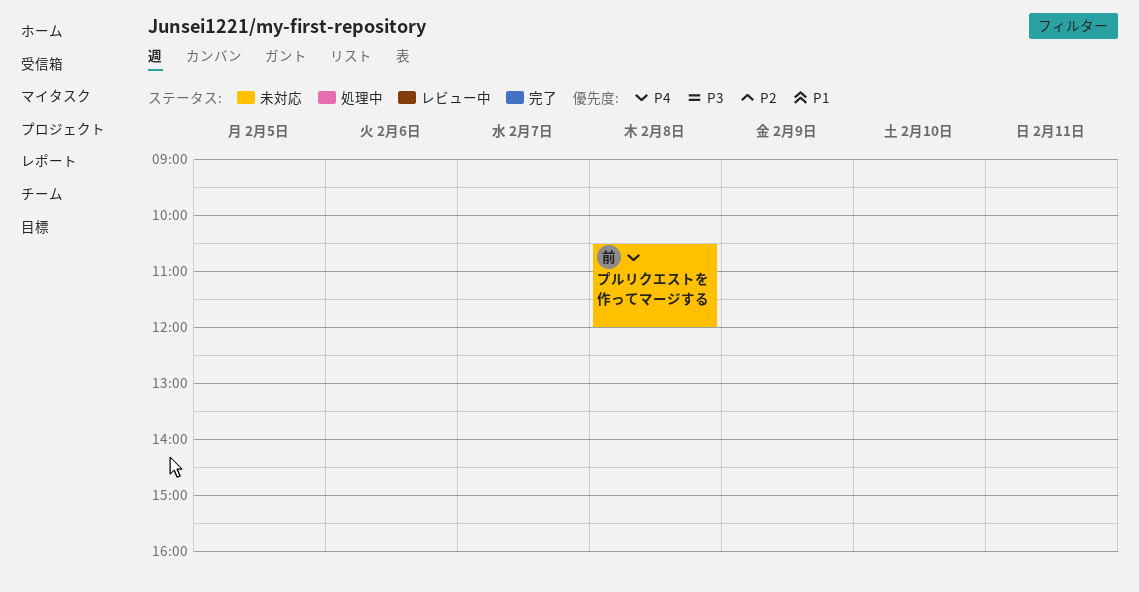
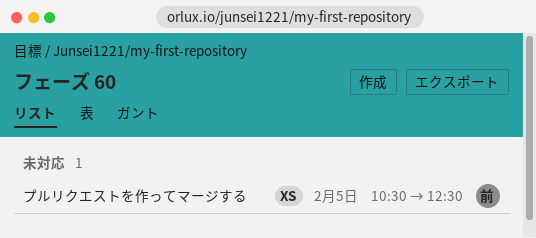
プルリクエストを作ってマージする, day: Feb 8 -> Feb 5
プルリクエストを作ってマージする, ends: 12:00 -> 12:30

